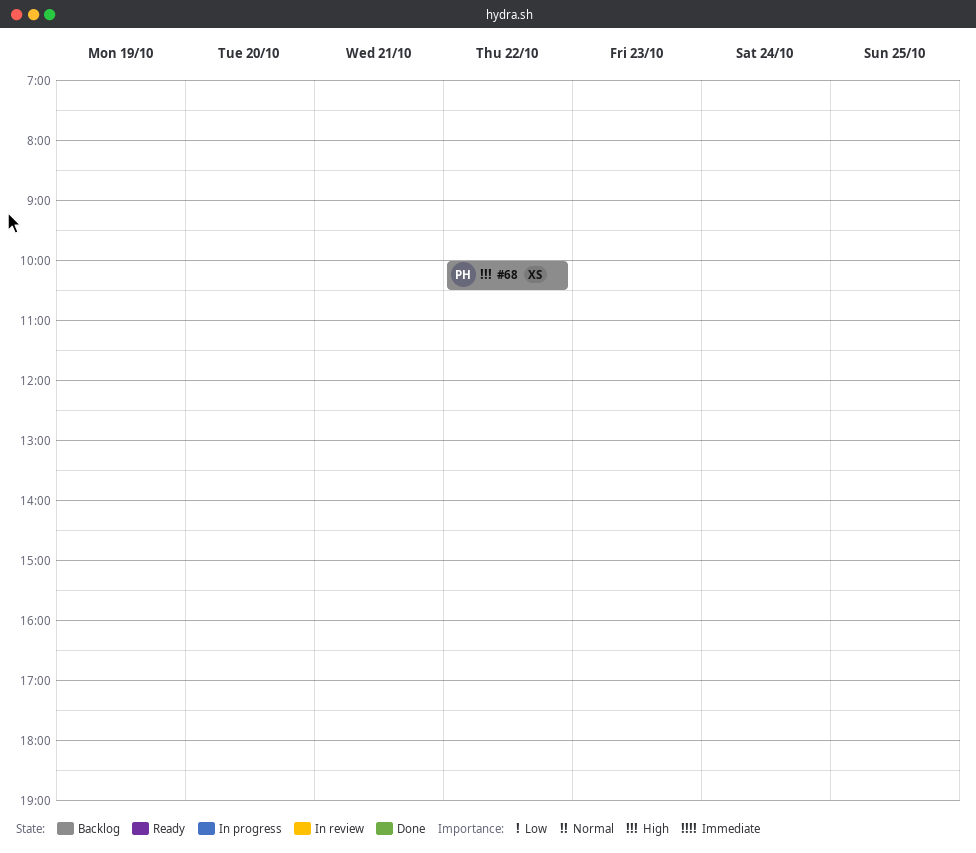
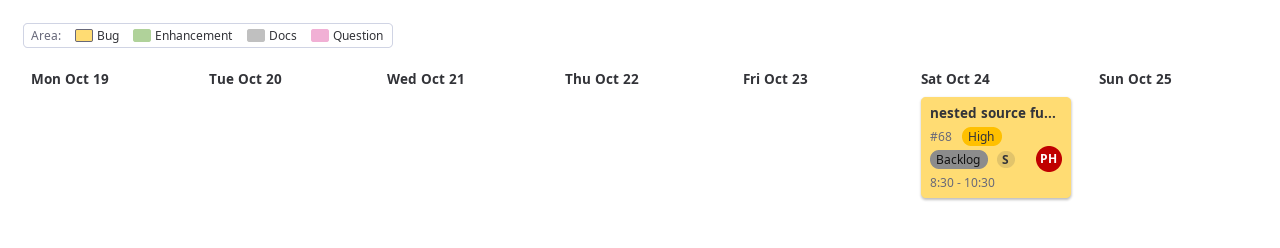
#68, estimate: XS -> S
#68, day: Oct 22 -> Oct 24
#68, begins: 10:00 -> 08:30

